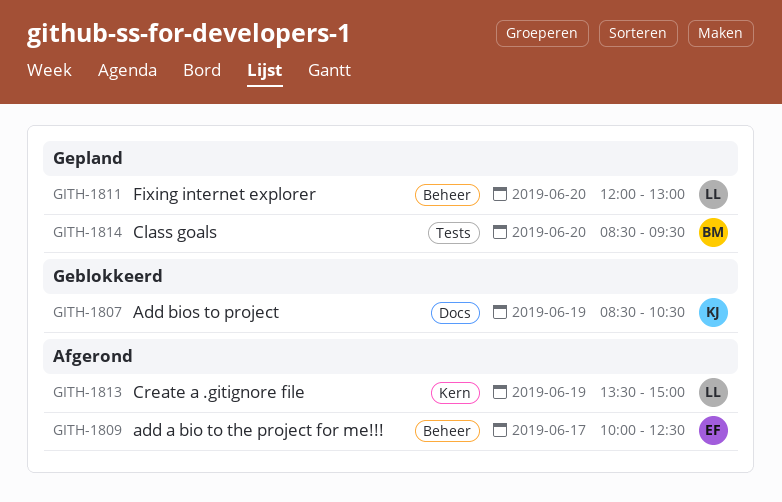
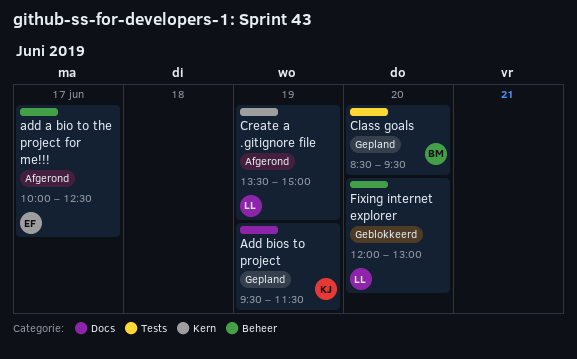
Add bios to project, status: Geblokkeerd -> Gepland
Add bios to project, begins: 08:30 -> 09:30
Add bios to project, ends: 10:30 -> 11:30
Fixing internet explorer, status: Gepland -> Geblokkeerd

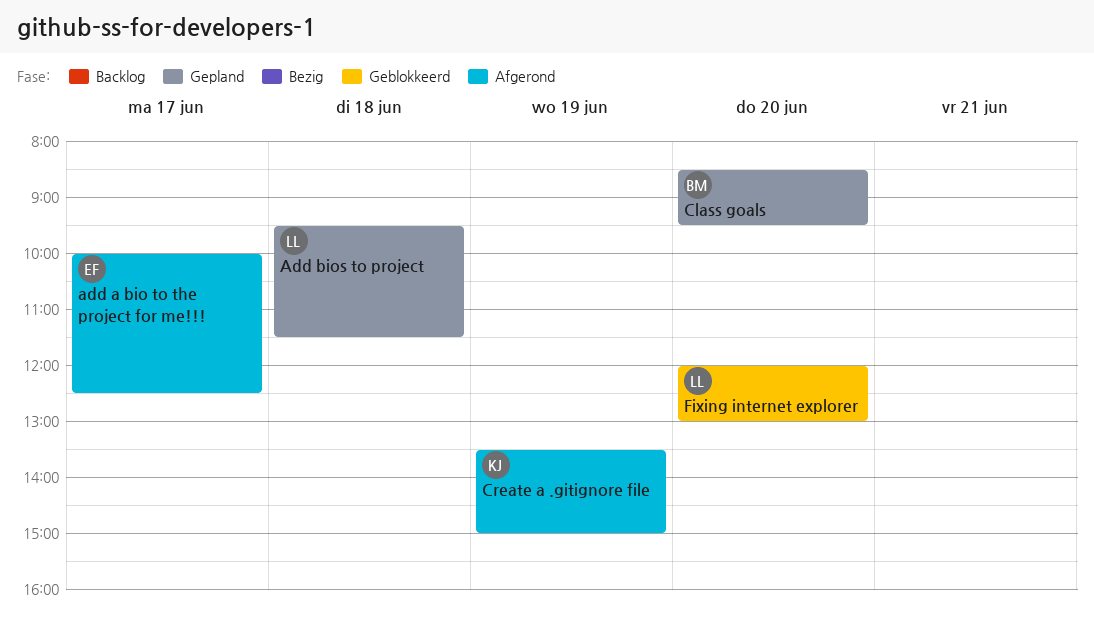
Add bios to project, owner: KJ -> LL
Add bios to project, day: Jun 19 -> Jun 18
Create a .gitignore file, owner: LL -> KJ

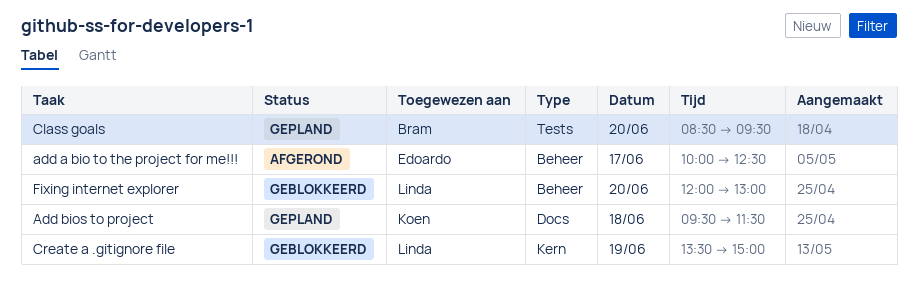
Add bios to project, owner: Linda -> Koen
Create a .gitignore file, status: Afgerond -> Geblokkeerd
Create a .gitignore file, owner: Koen -> Linda

